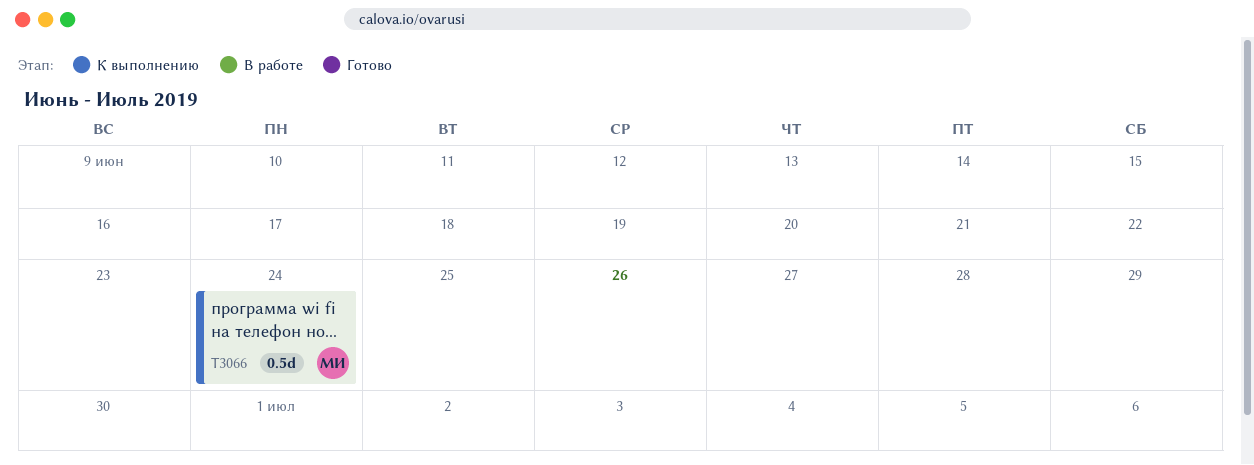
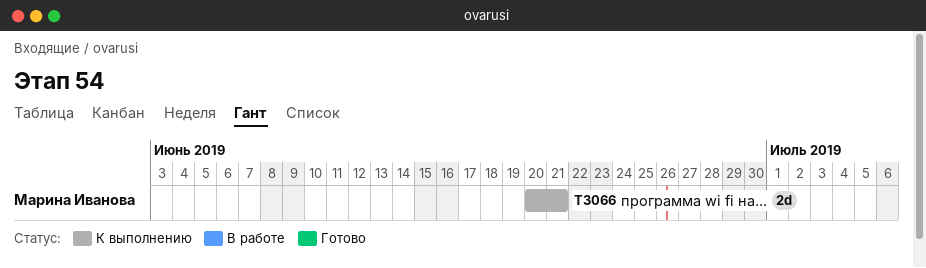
T3066, estimate: 0.5d -> 2d
T3066, due: Jun 24 -> Jun 21

